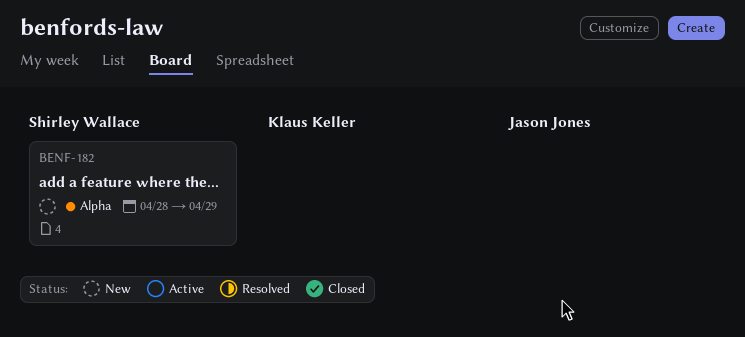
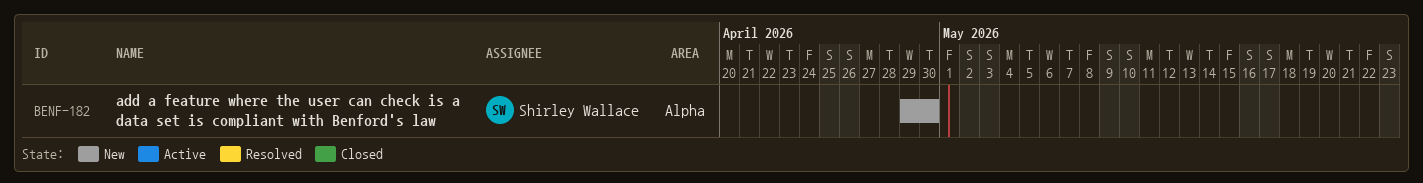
BENF-182, start: Apr 28 -> Apr 29
BENF-182, due: Apr 29 -> Apr 30

